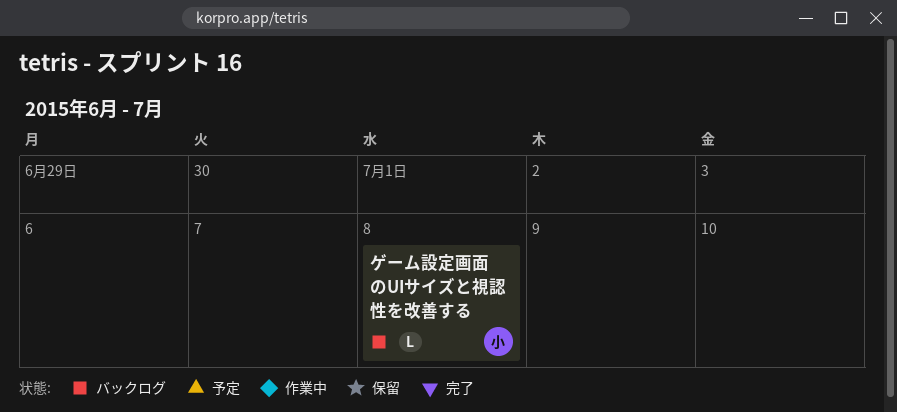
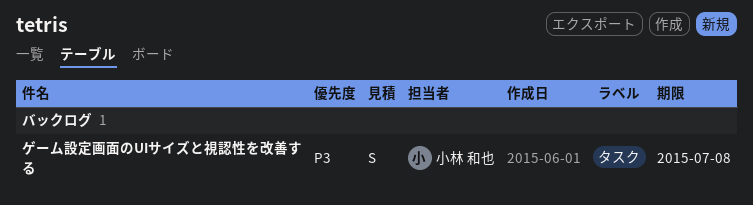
ゲーム設定画面のUIサイズと視認性を改善する, estimate: L -> S

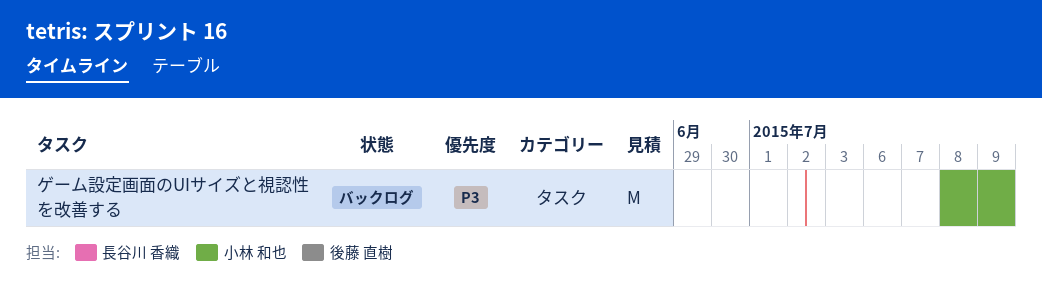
ゲーム設定画面のUIサイズと視認性を改善する, estimate: S -> M
ゲーム設定画面のUIサイズと視認性を改善する, due: Jul 8 -> Jul 9

